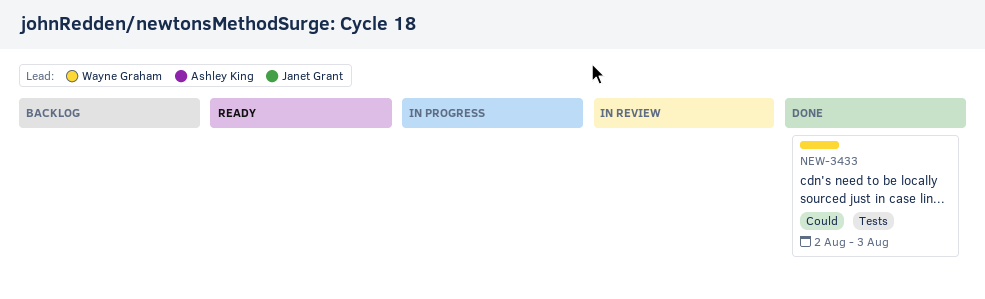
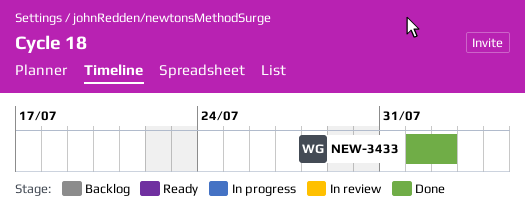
NEW-3433, start: Aug 2 -> Aug 1
NEW-3433, due: Aug 3 -> Aug 2

